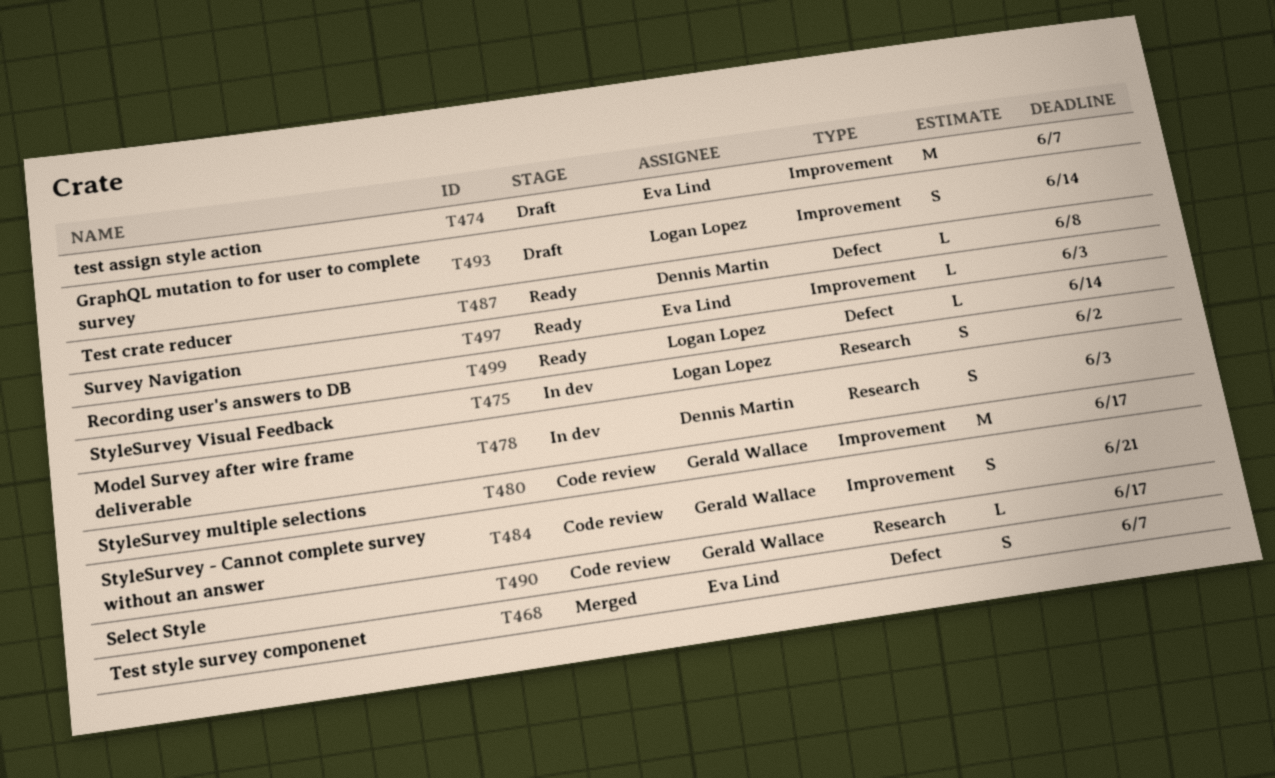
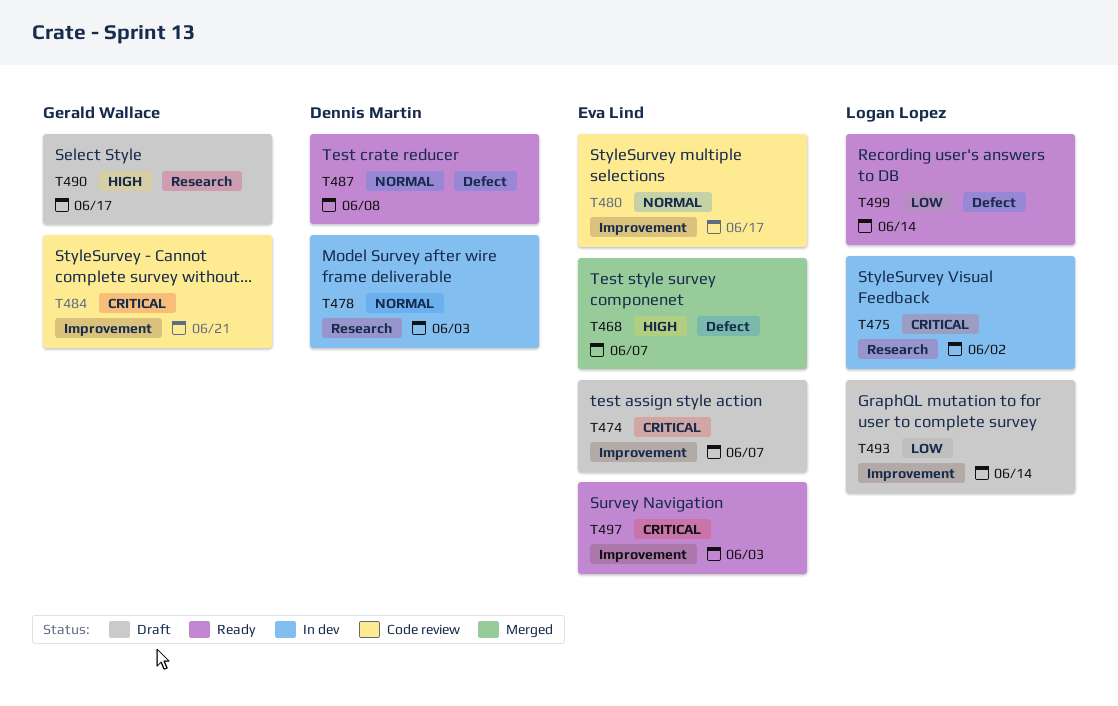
T480, owner: Gerald Wallace -> Eva Lind
T490, status: Code review -> Draft

